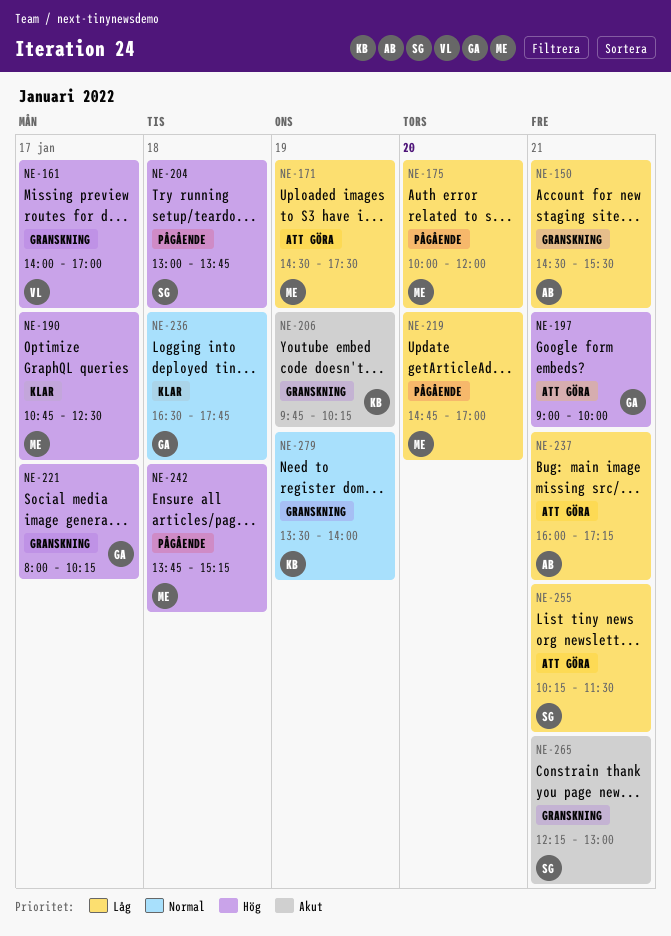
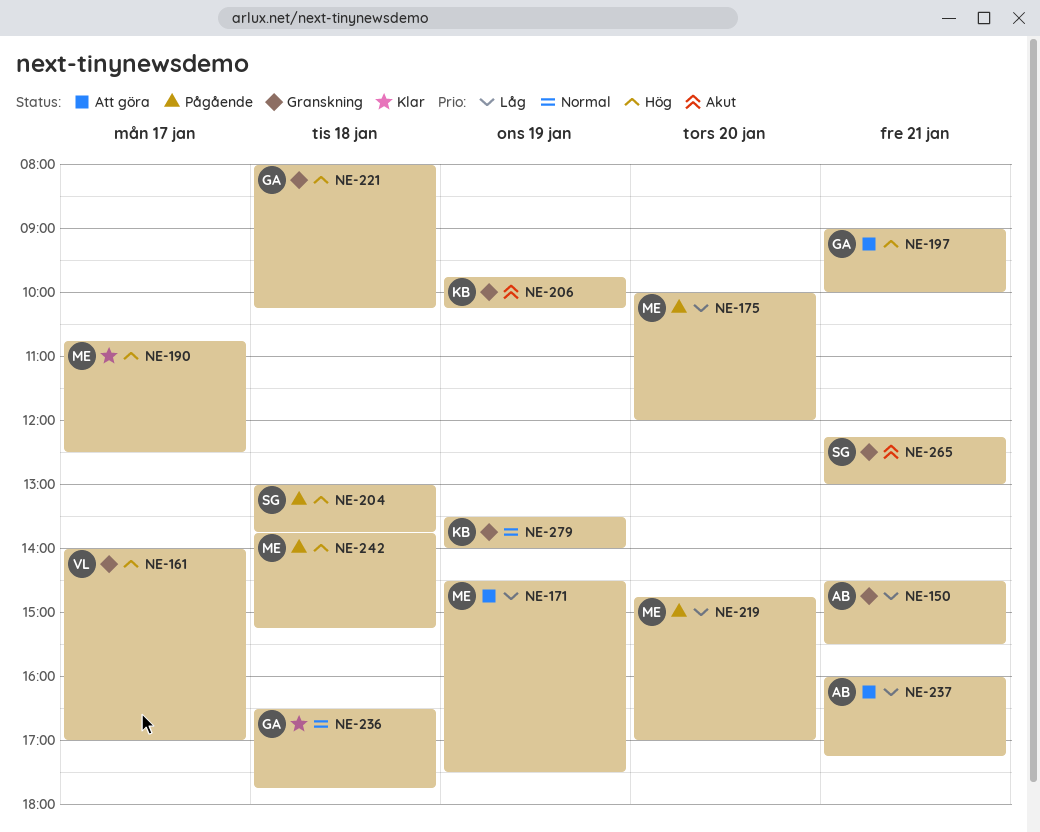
NE-221, day: Jan 17 -> Jan 18
NE-255: present -> none

